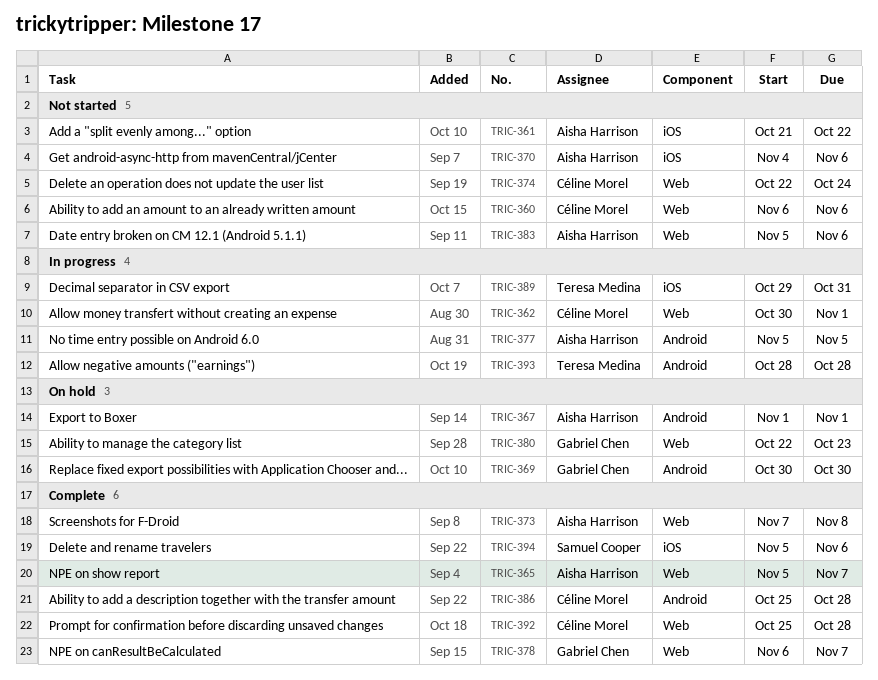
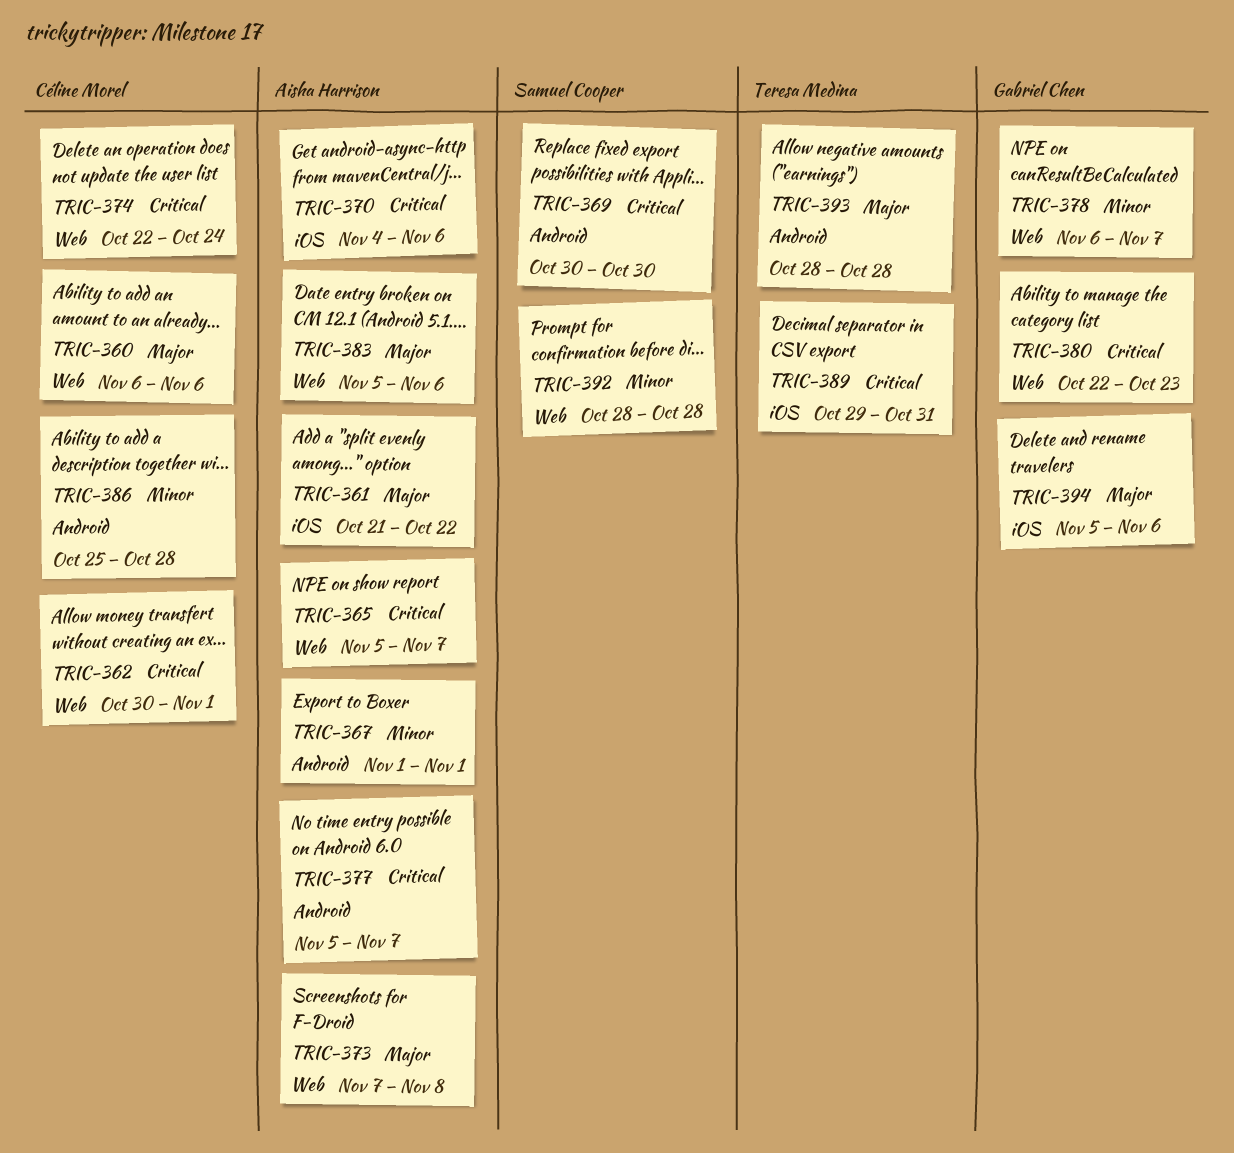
TRIC-369, owner: Gabriel Chen -> Samuel Cooper
TRIC-377, due: Nov 5 -> Nov 7
TRIC-392, owner: Céline Morel -> Samuel Cooper
TRIC-392, start: Oct 25 -> Oct 28
TRIC-394, owner: Samuel Cooper -> Gabriel Chen

